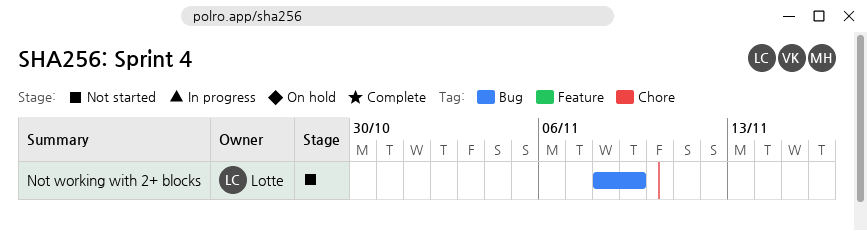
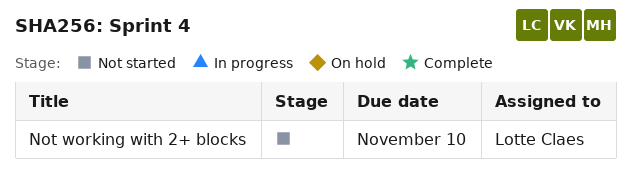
Not working with 2+ blocks, due: Nov 9 -> Nov 10

